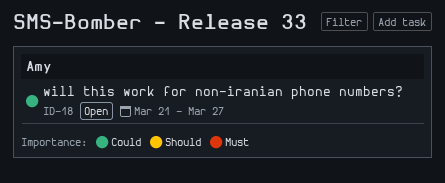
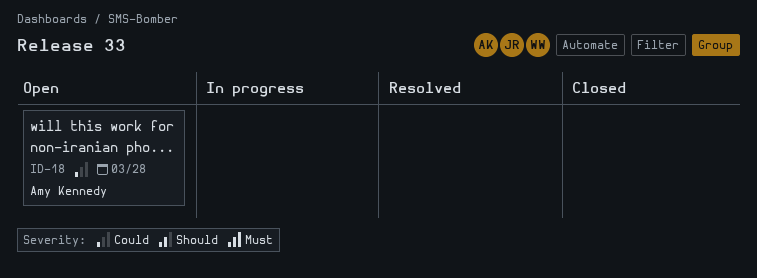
ID-18, due: Mar 27 -> Mar 28

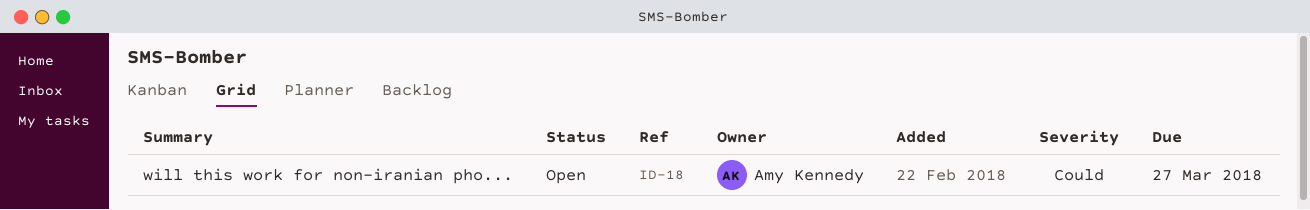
ID-18, due: Mar 28 -> Mar 27

